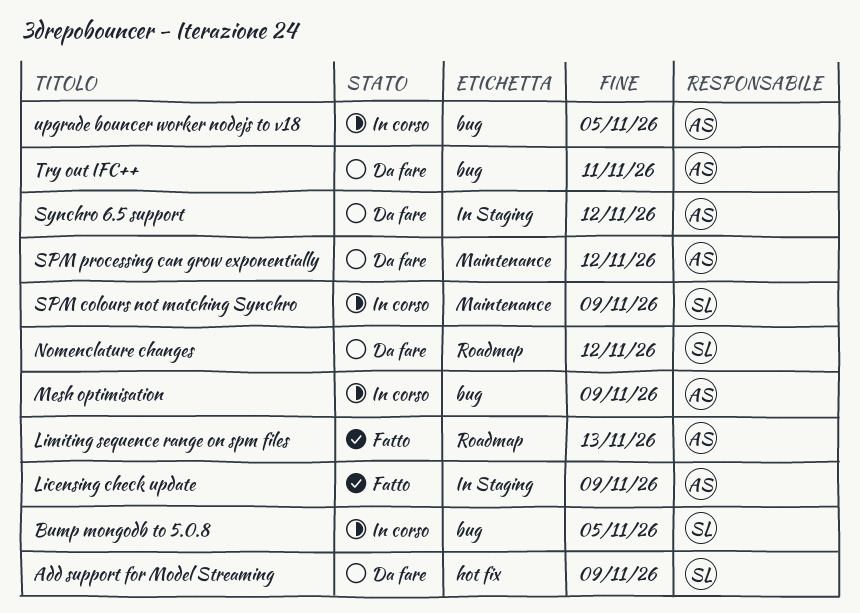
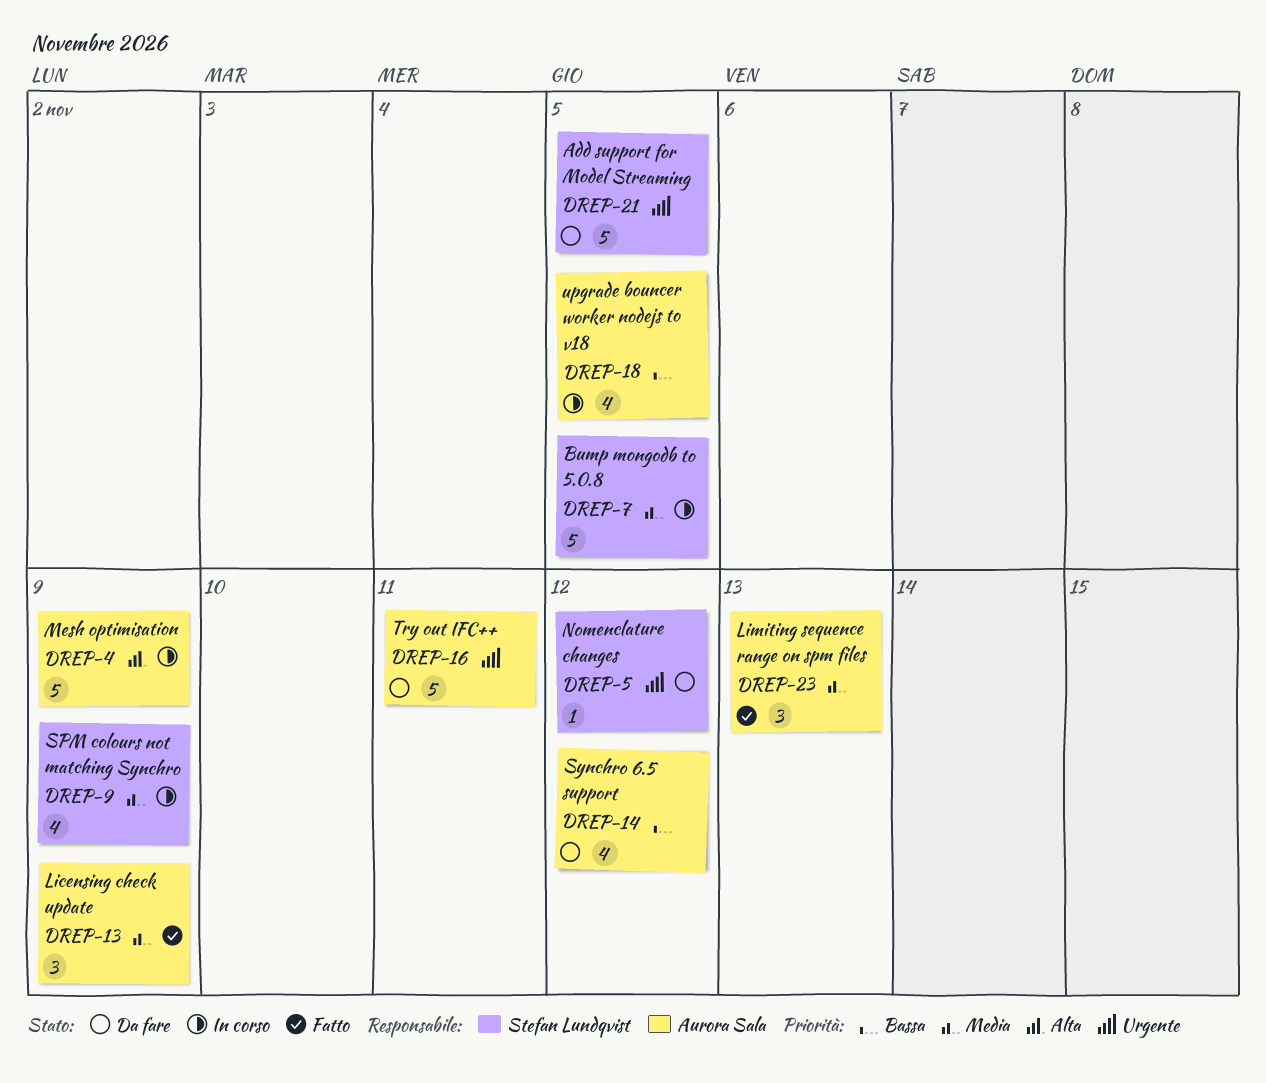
Add support for Model Streaming, due: Nov 9 -> Nov 5
SPM processing can grow exponentially: present -> none

